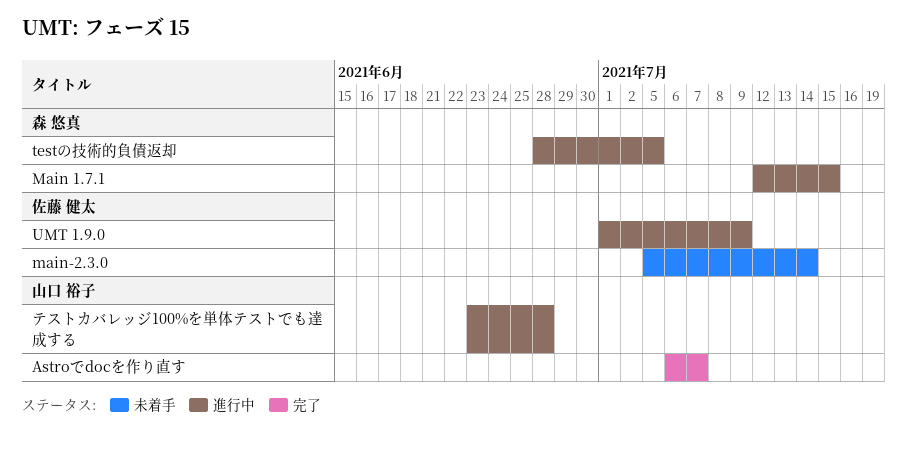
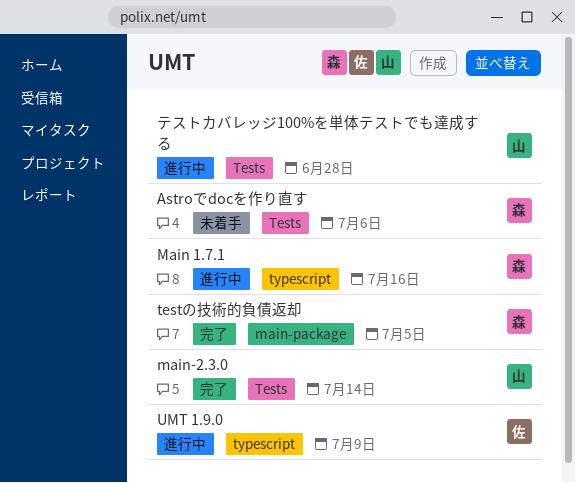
Astroでdocを作り直す, status: 完了 -> 未着手
Astroでdocを作り直す, owner: 山口 裕子 -> 森 悠真
Astroでdocを作り直す, due: Jul 7 -> Jul 6
Main 1.7.1, due: Jul 15 -> Jul 16
main-2.3.0, status: 未着手 -> 完了
main-2.3.0, owner: 佐藤 健太 -> 山口 裕子
testの技術的負債返却, status: 進行中 -> 完了

